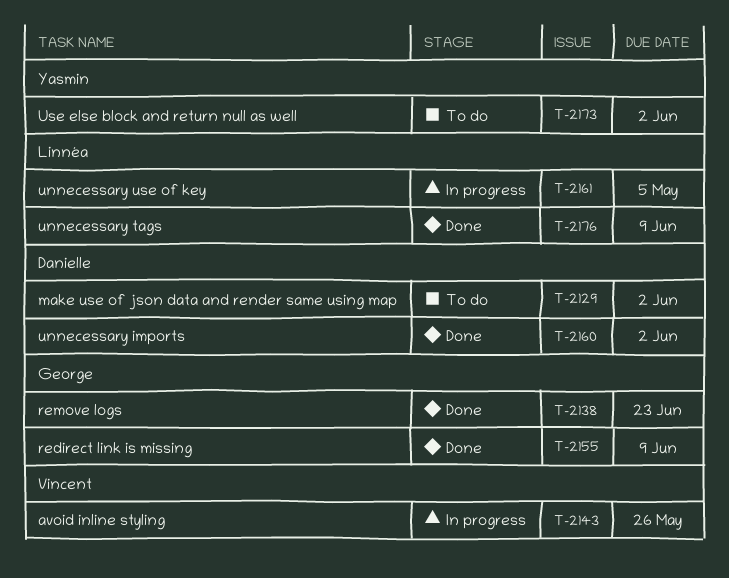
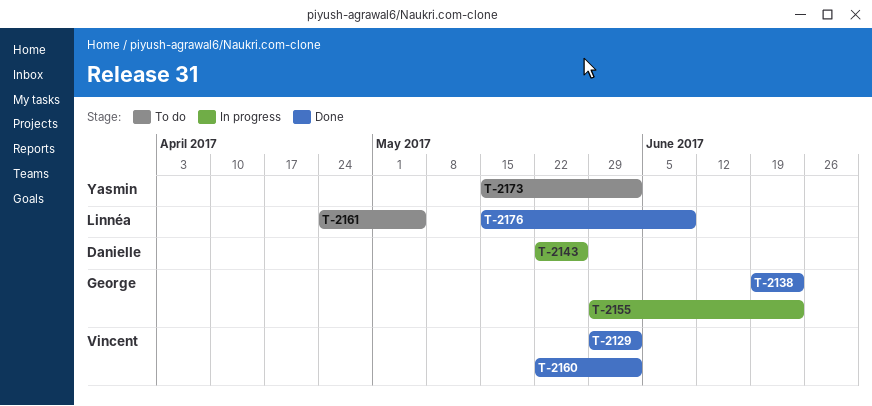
T-2129, status: To do -> Done
T-2129, owner: Danielle -> Vincent
T-2143, owner: Vincent -> Danielle
T-2155, status: Done -> In progress
T-2155, due: Jun 9 -> Jun 23
T-2160, owner: Danielle -> Vincent
T-2161, status: In progress -> To do

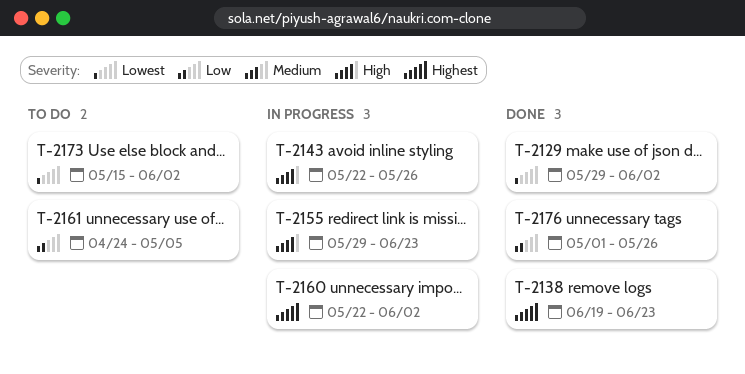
T-2160, status: Done -> In progress
T-2176, start: May 15 -> May 1
T-2176, due: Jun 9 -> May 26

